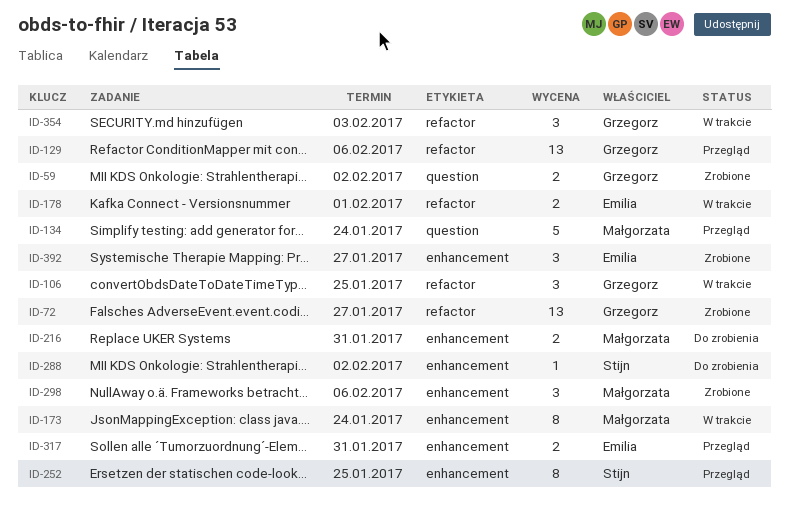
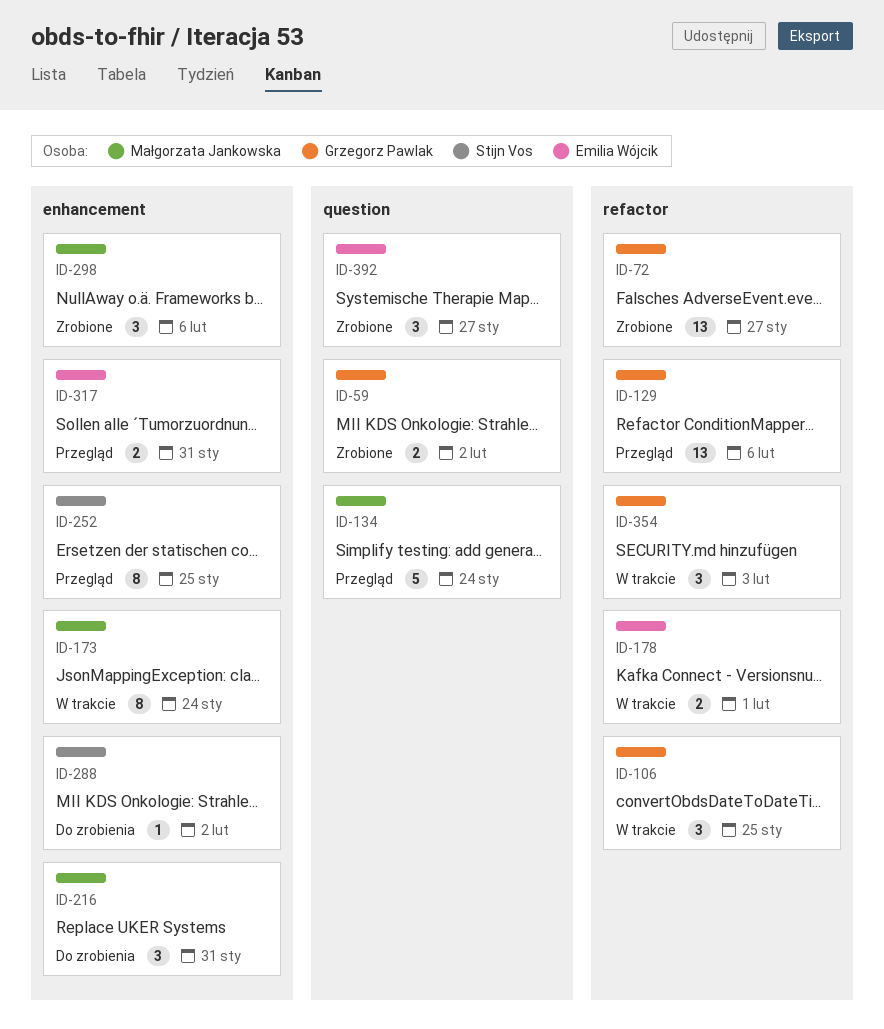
ID-216, estimate: 2 -> 3
ID-392, label: enhancement -> question

